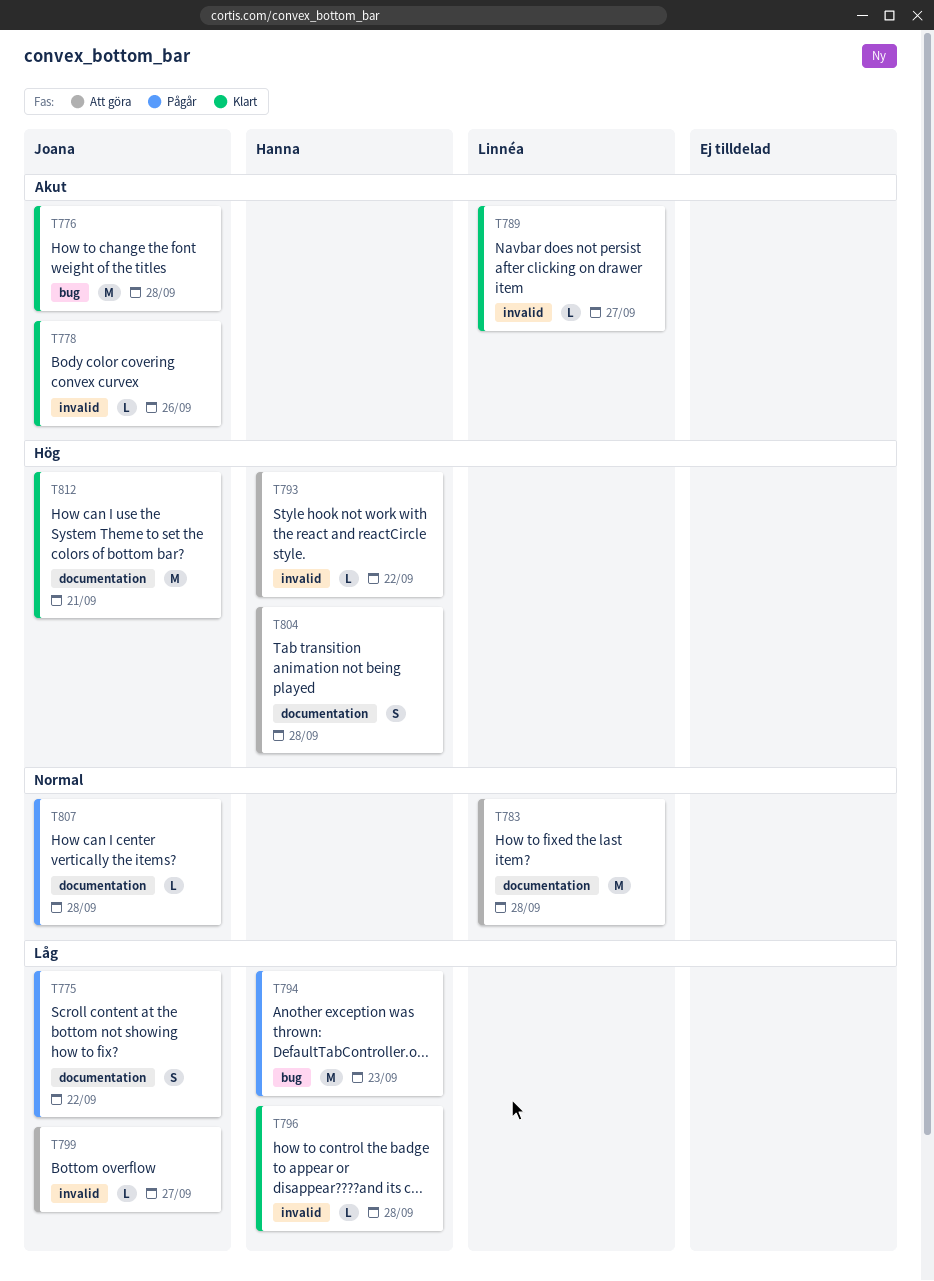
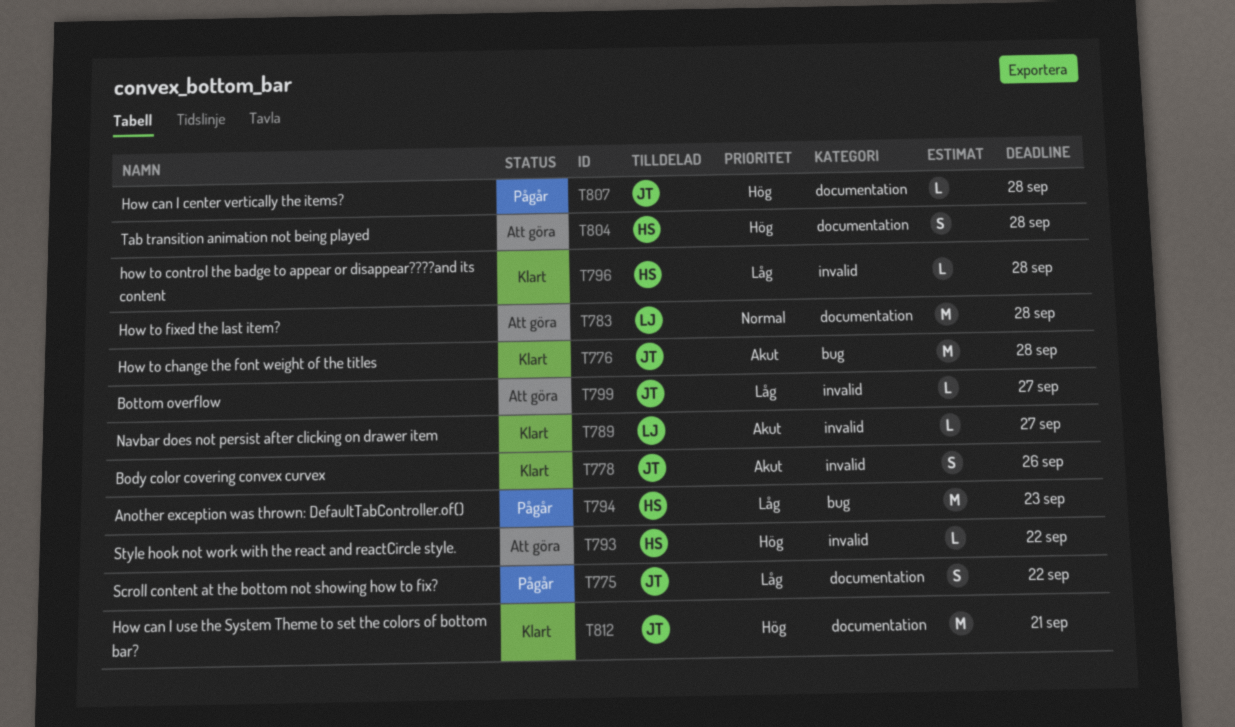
T778, estimate: L -> S
T807, priority: Normal -> Hög

